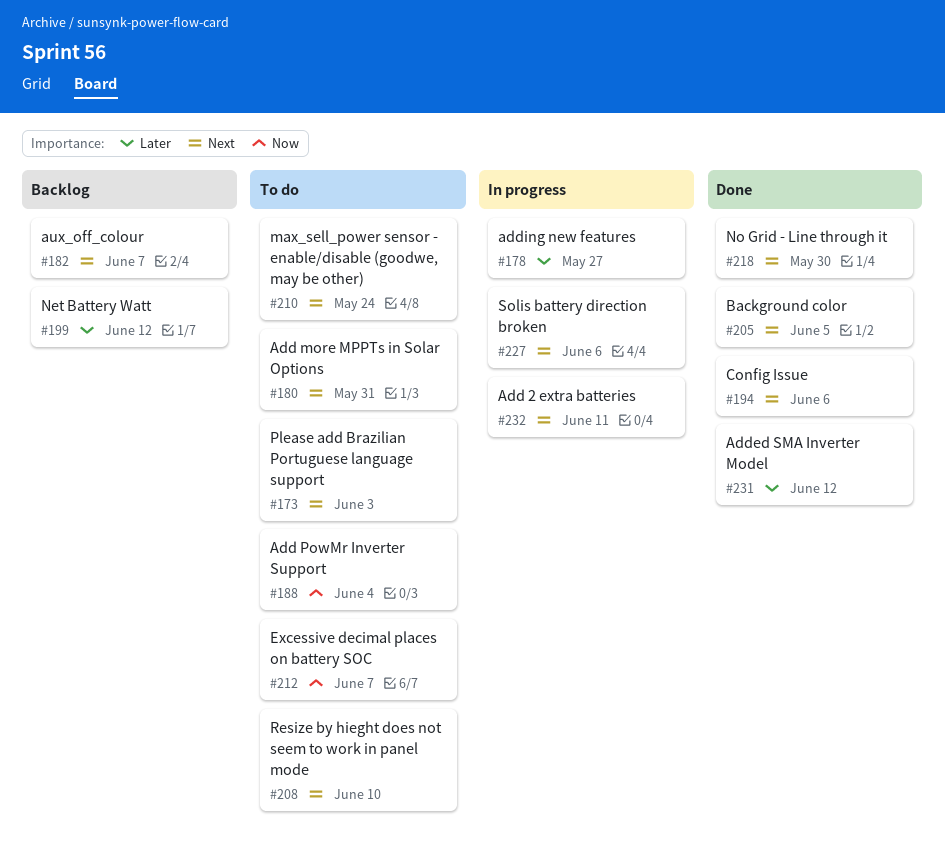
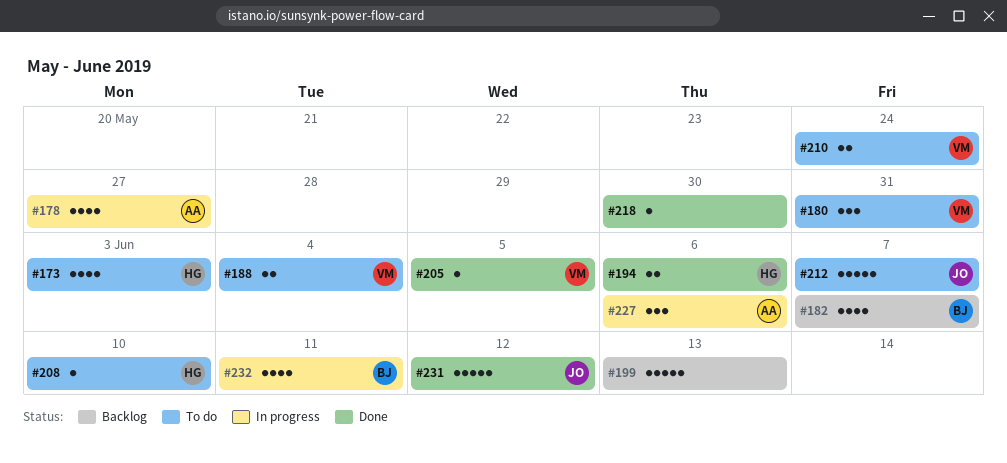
#199, due: Jun 12 -> Jun 13

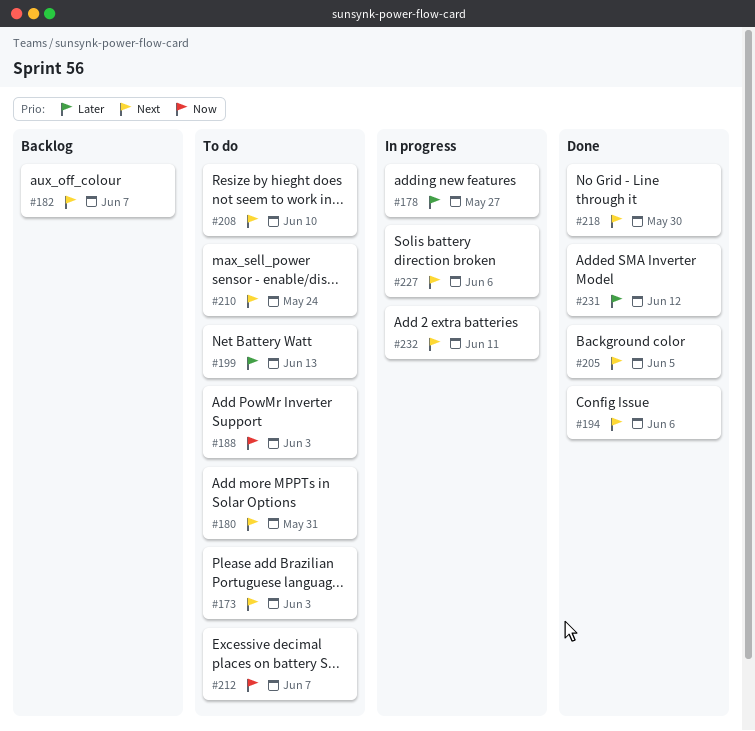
#188, due: Jun 4 -> Jun 3
#199, status: Backlog -> To do

